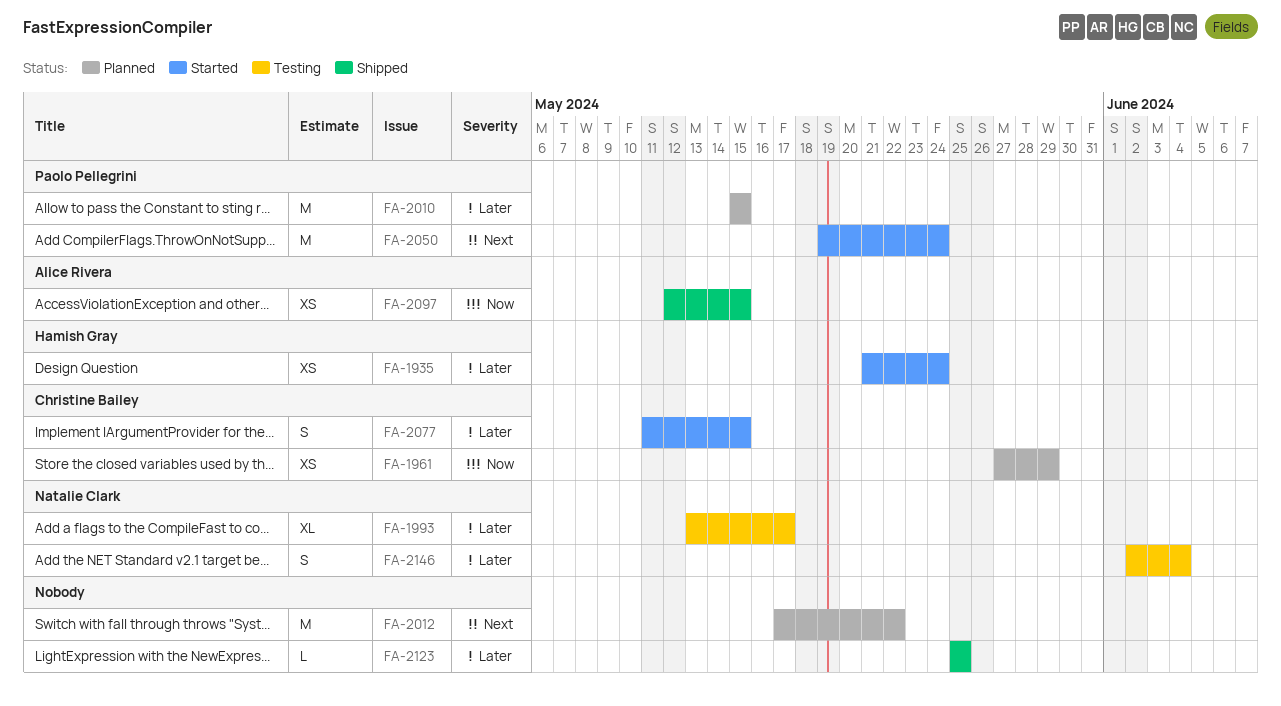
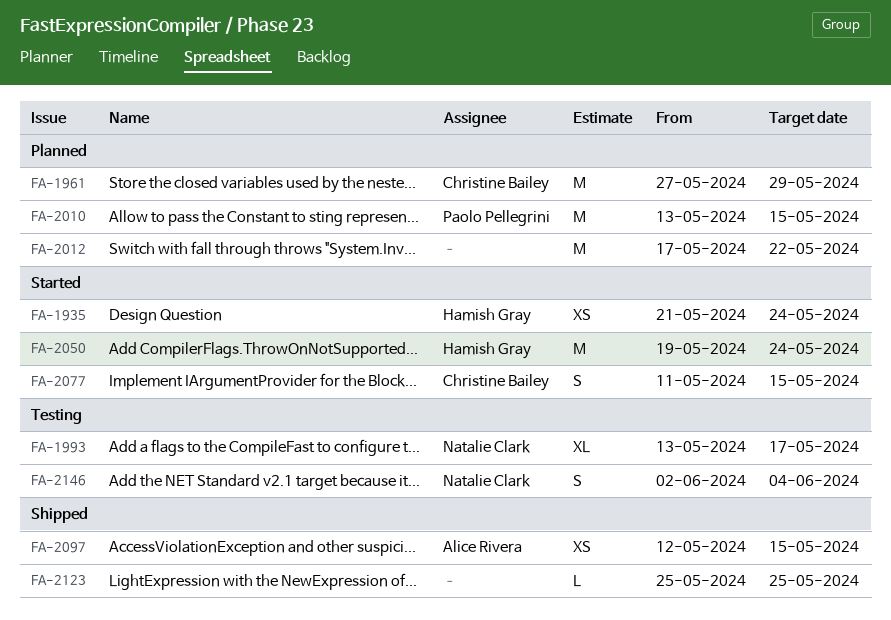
FA-1961, estimate: XS -> M
FA-2010, start: May 15 -> May 13
FA-2050, owner: Paolo Pellegrini -> Hamish Gray

